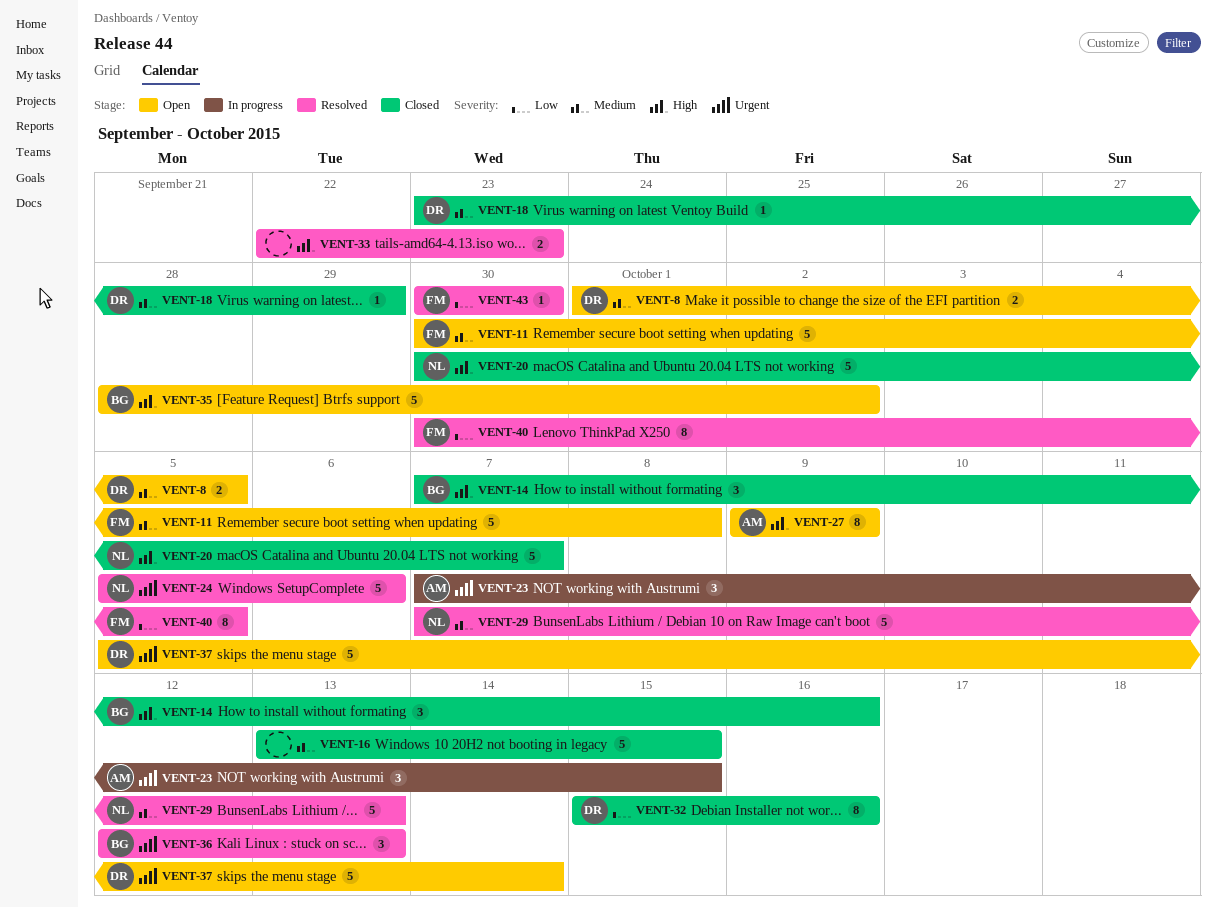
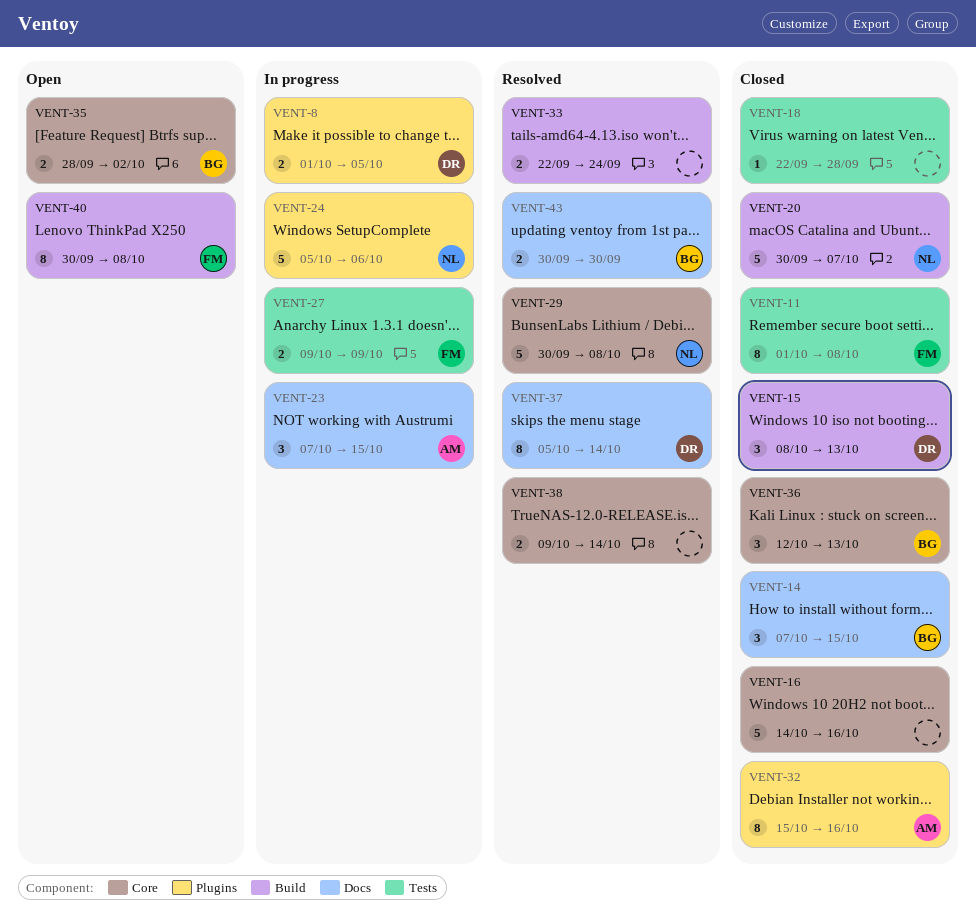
VENT-8, status: Open -> In progress
VENT-11, status: Open -> Closed
VENT-11, estimate: 5 -> 8
VENT-11, start: Sep 30 -> Oct 1
VENT-14, due: Oct 16 -> Oct 15
VENT-15: none -> present
VENT-16, start: Oct 13 -> Oct 14
VENT-16, due: Oct 15 -> Oct 16
VENT-18, owner: DR -> none
VENT-18, start: Sep 23 -> Sep 22
VENT-18, due: Sep 29 -> Sep 28
VENT-24, status: Resolved -> In progress
VENT-27, status: Open -> In progress
VENT-27, owner: AM -> FM
VENT-27, estimate: 8 -> 2
VENT-29, start: Oct 7 -> Sep 30
VENT-29, due: Oct 13 -> Oct 8
VENT-32, owner: DR -> AM
VENT-33, due: Sep 23 -> Sep 24
VENT-35, estimate: 5 -> 2
VENT-36, status: Resolved -> Closed
VENT-37, status: Open -> Resolved
VENT-37, estimate: 5 -> 8
VENT-38: none -> present
VENT-40, status: Resolved -> Open
VENT-40, due: Oct 5 -> Oct 8
VENT-43, owner: FM -> BG
VENT-43, estimate: 1 -> 2

